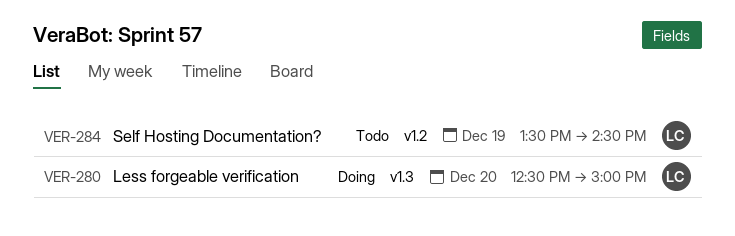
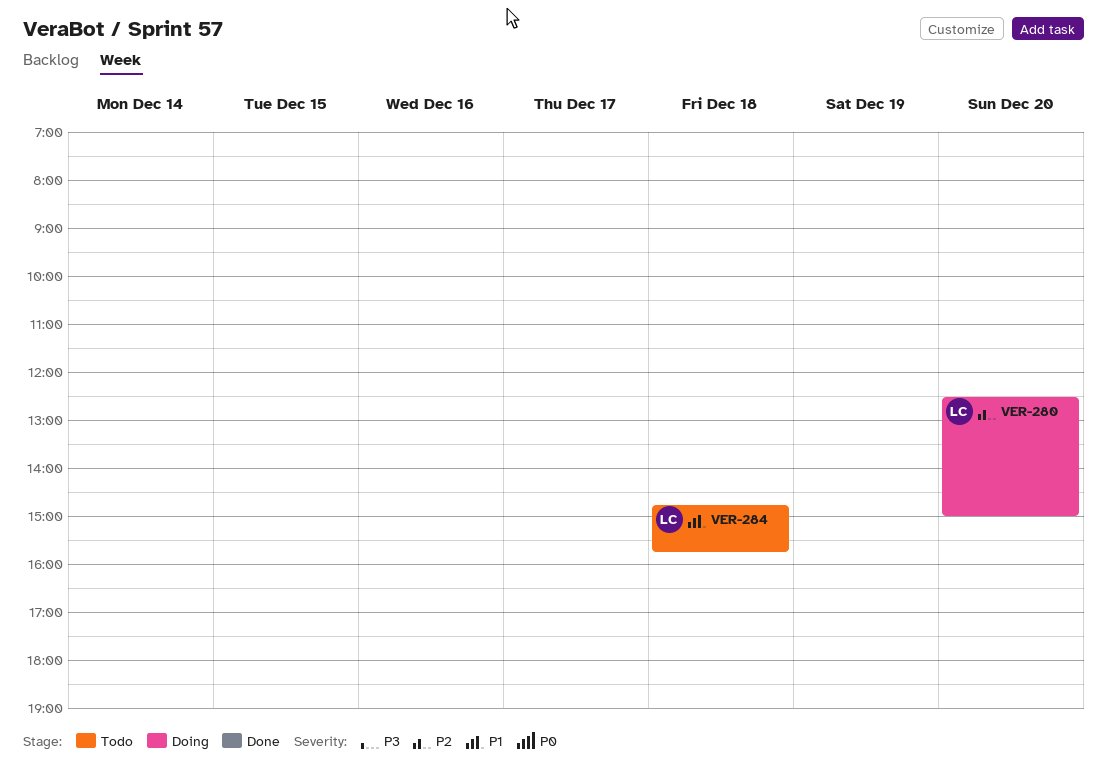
VER-284, day: Dec 19 -> Dec 18
VER-284, begins: 13:30 -> 14:45
VER-284, ends: 14:30 -> 15:45

